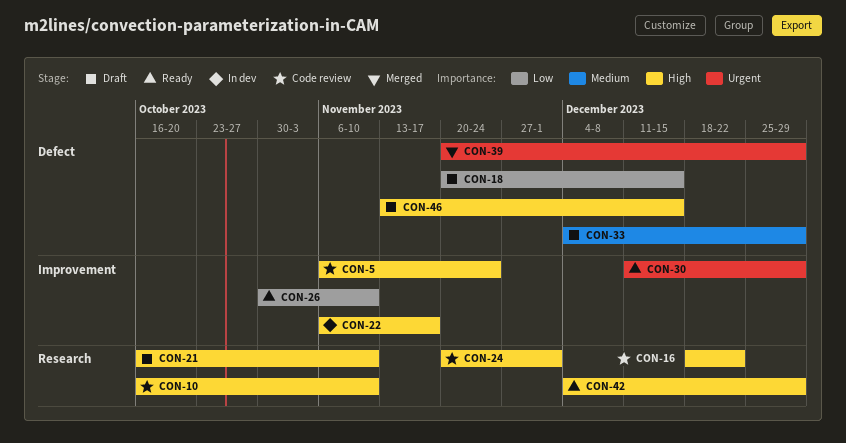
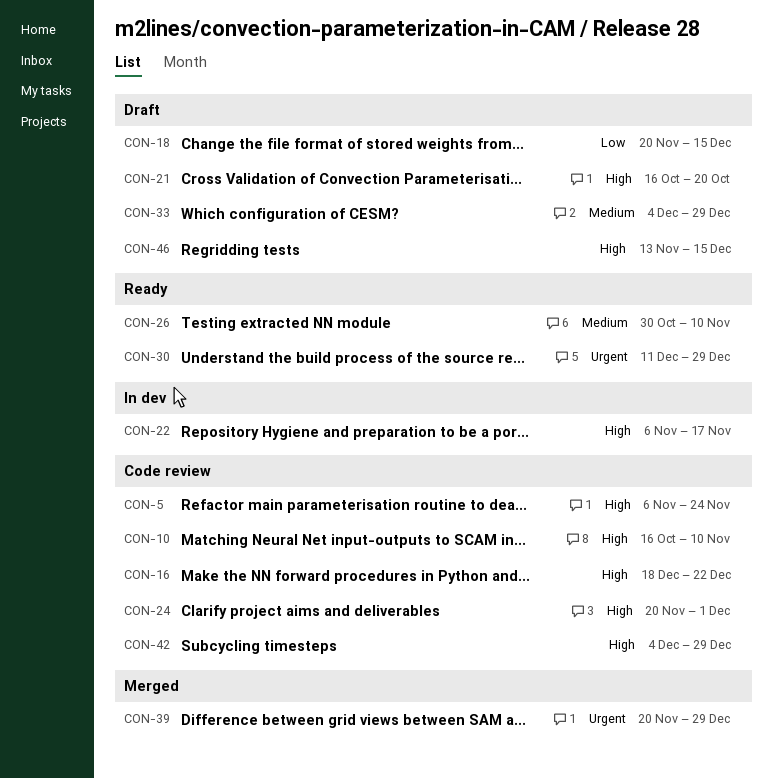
CON-21, due: Nov 10 -> Oct 20
CON-26, priority: Low -> Medium
CON-42, status: Ready -> Code review

